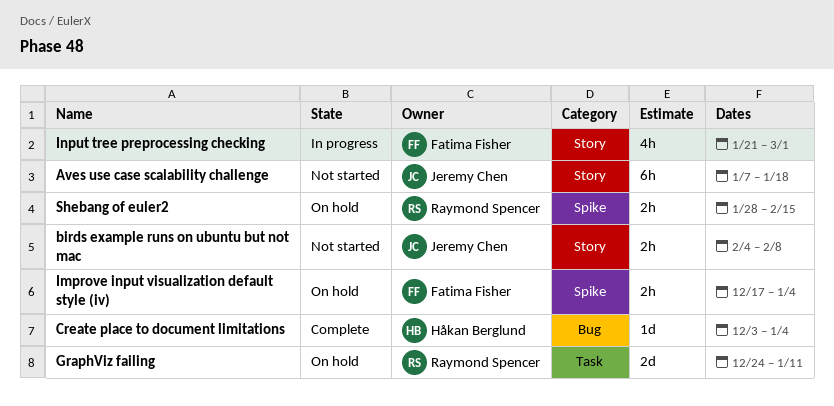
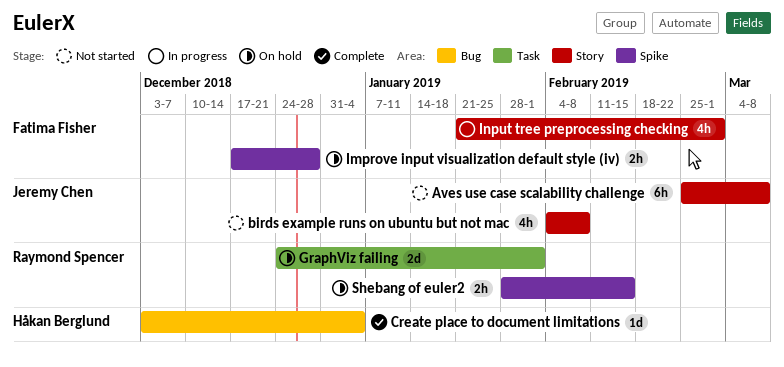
Aves use case scalability challenge, start: Jan 7 -> Feb 25
Aves use case scalability challenge, due: Jan 18 -> Mar 8
birds example runs on ubuntu but not mac, estimate: 2h -> 4h
GraphViz failing, due: Jan 11 -> Feb 1
Improve input visualization default style (iv), due: Jan 4 -> Dec 28

